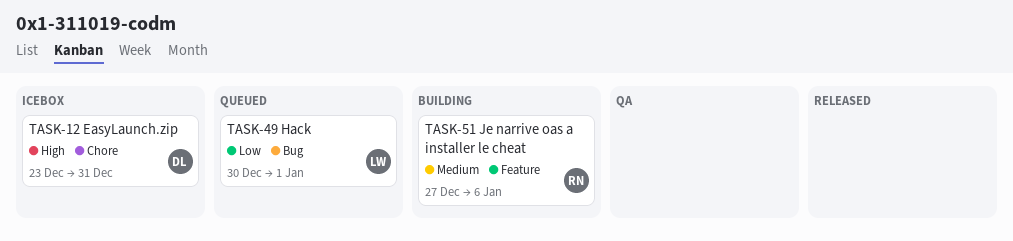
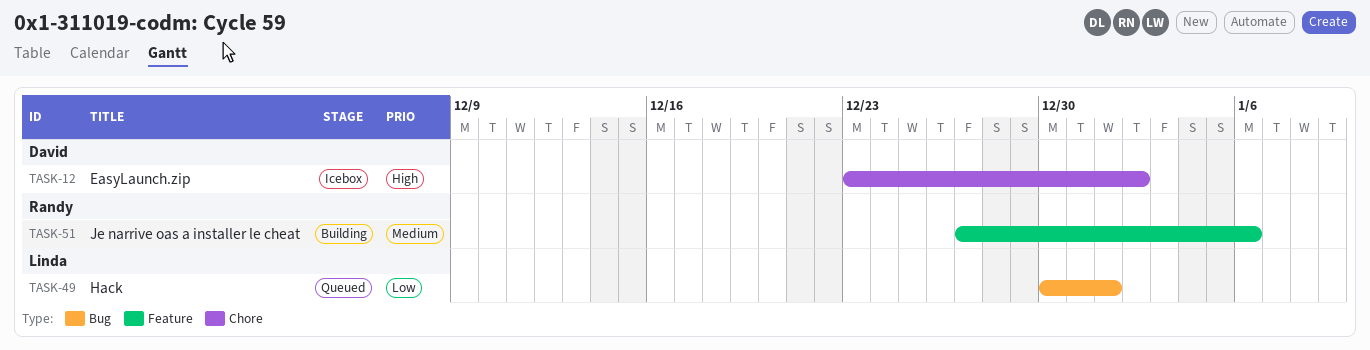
TASK-12, due: Dec 31 -> Jan 2

